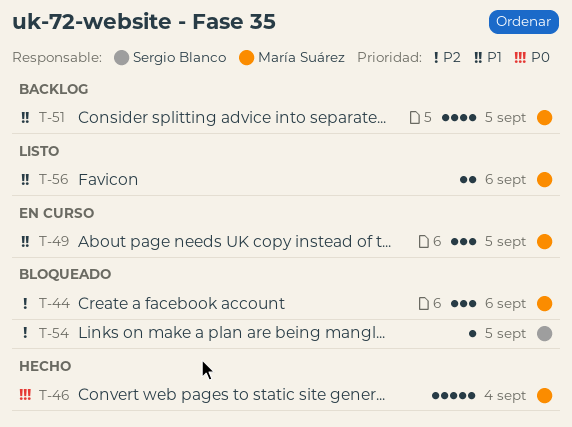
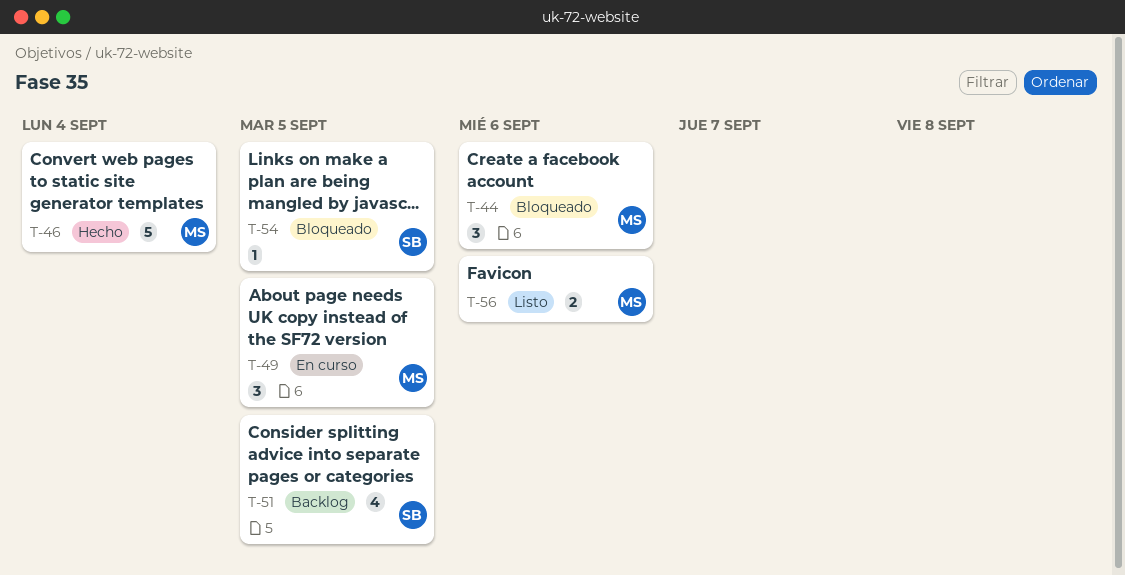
T-51, owner: María Suárez -> Sergio Blanco

